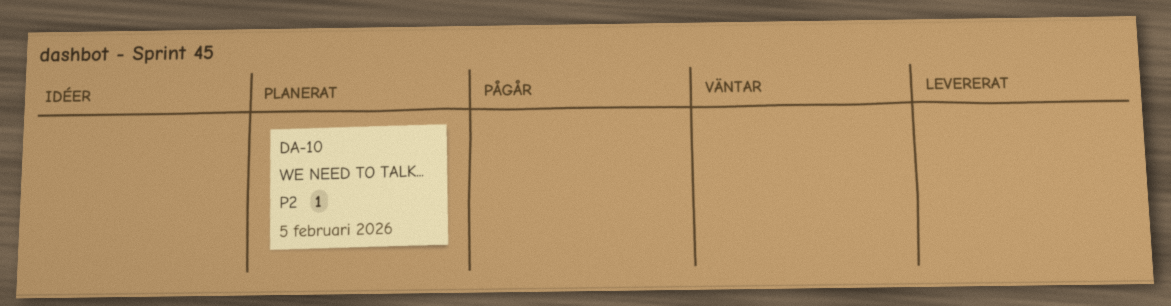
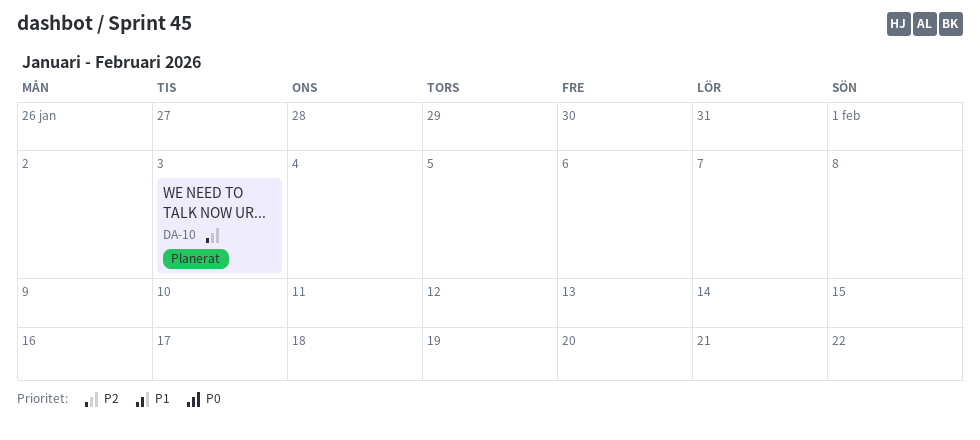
DA-10, due: Feb 5 -> Feb 3

